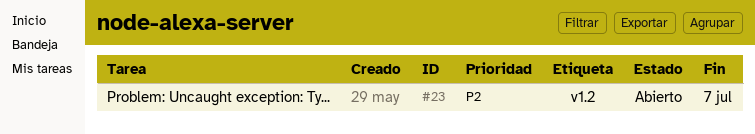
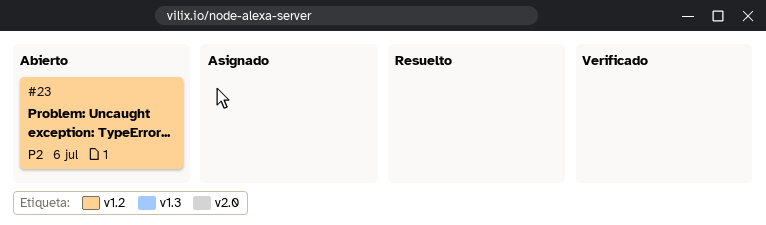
#23, due: Jul 7 -> Jul 6

